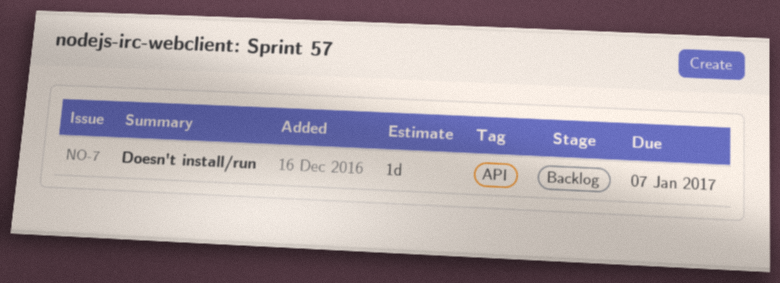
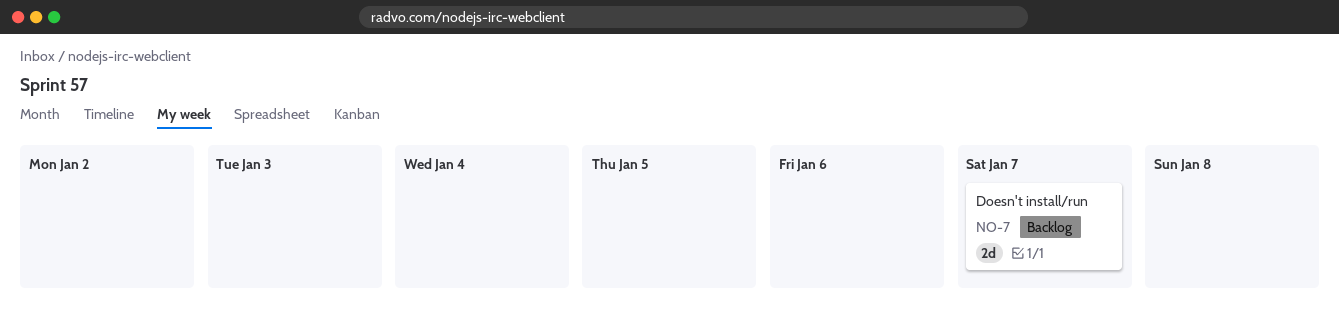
NO-7, estimate: 1d -> 2d

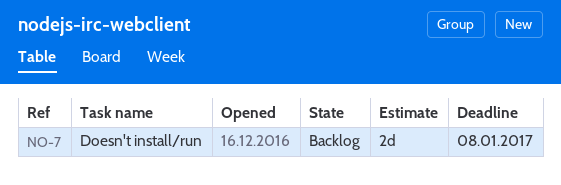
NO-7, due: Jan 7 -> Jan 8

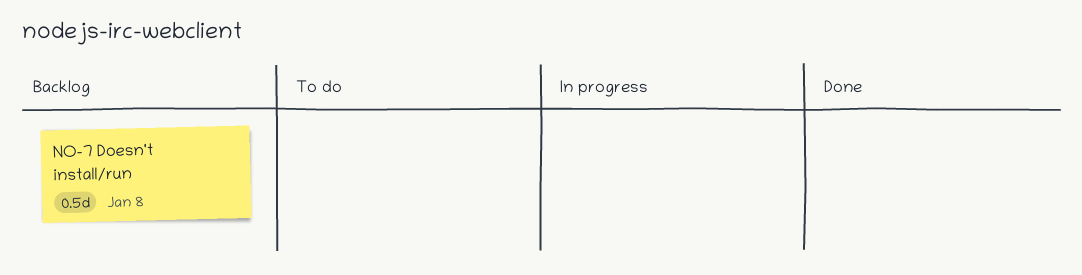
NO-7, estimate: 2d -> 0.5d

